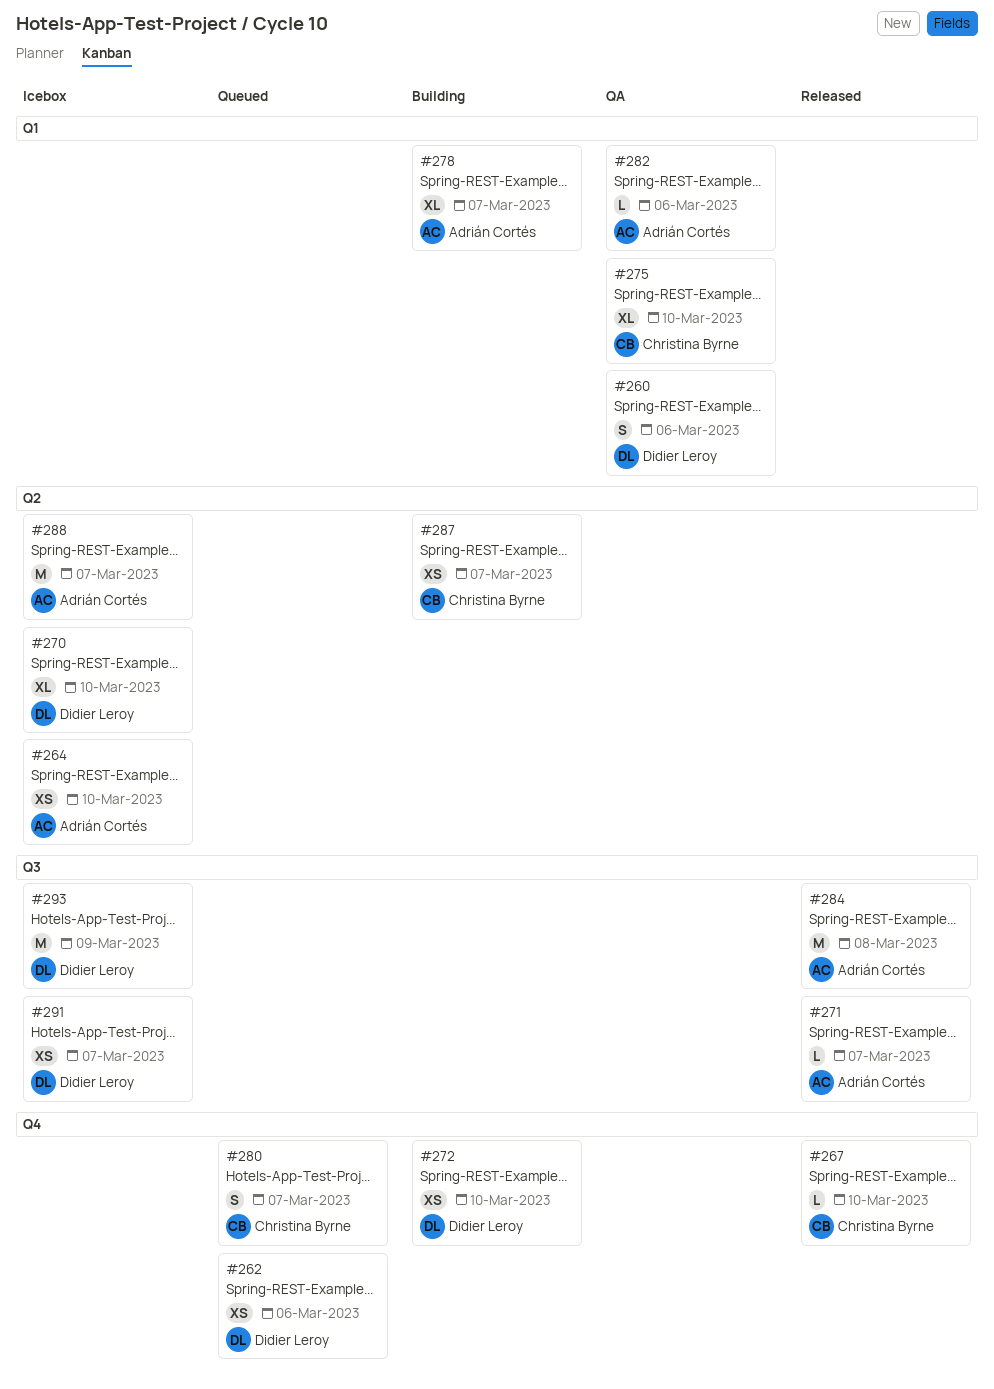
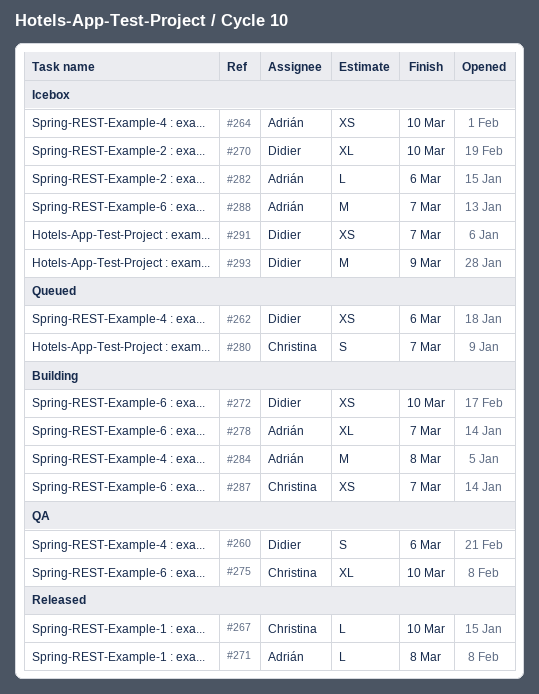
#271, due: Mar 7 -> Mar 8
#282, status: QA -> Icebox
#284, status: Released -> Building

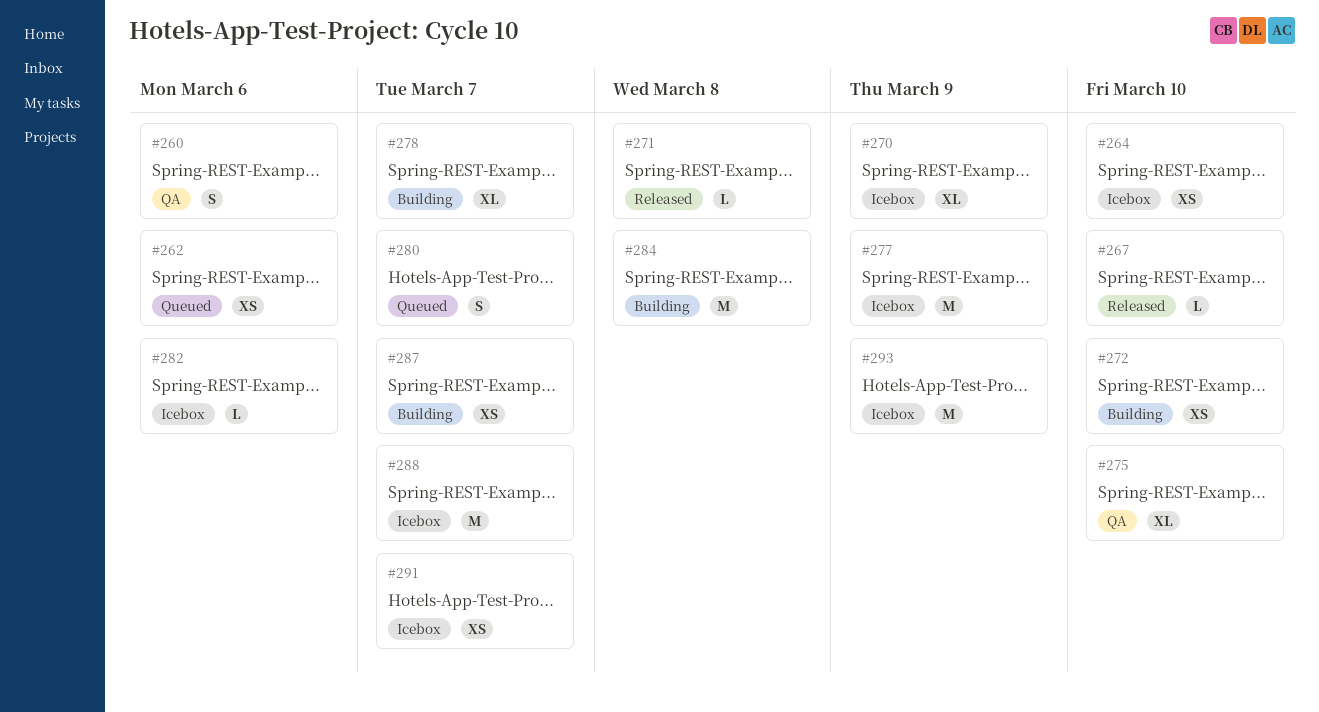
#270, due: Mar 10 -> Mar 9
#277: none -> present

